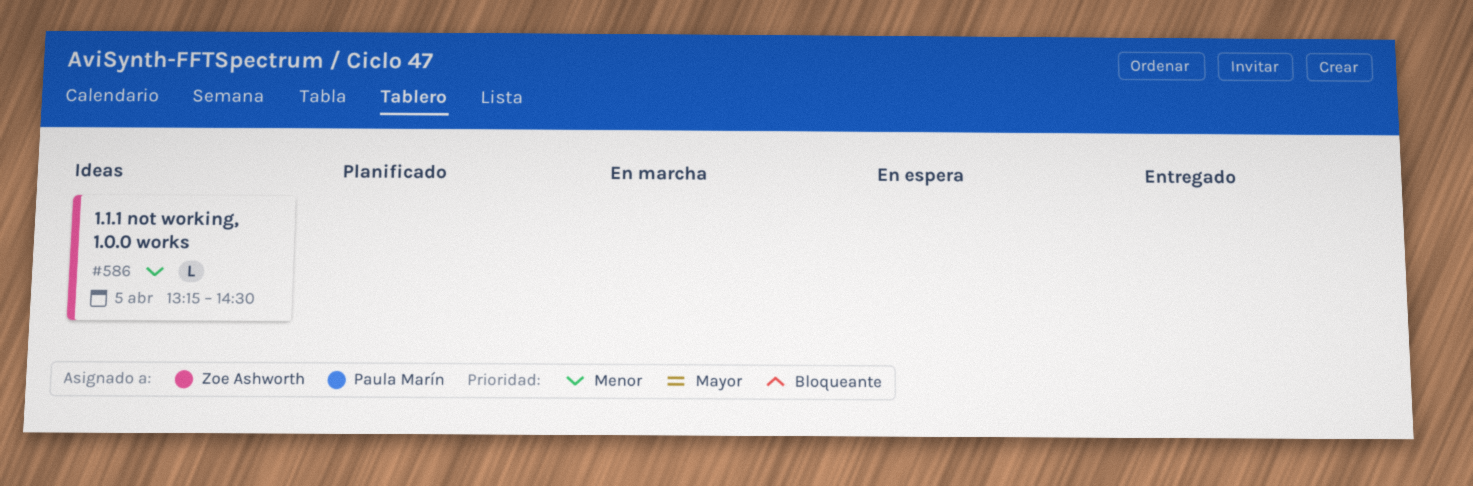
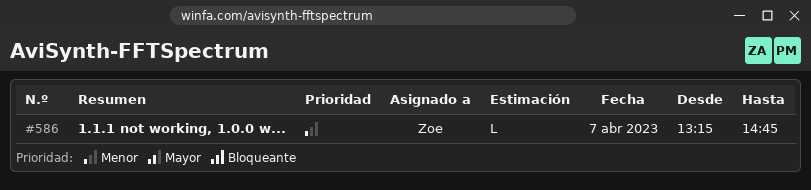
#586, day: Apr 5 -> Apr 7
#586, ends: 14:30 -> 14:45

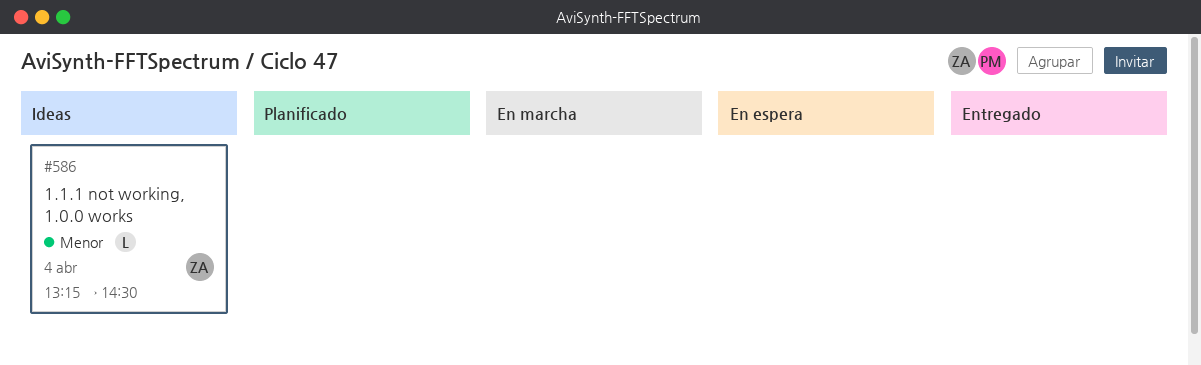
#586, day: Apr 7 -> Apr 4
#586, ends: 14:45 -> 14:30

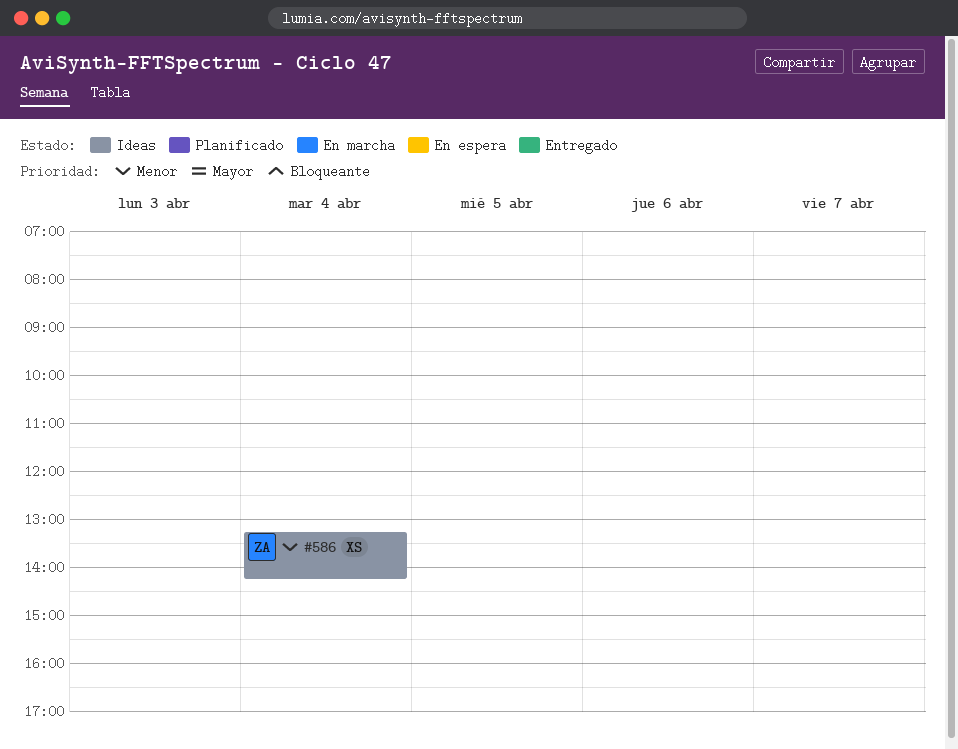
#586, estimate: L -> XS
#586, ends: 14:30 -> 14:15

